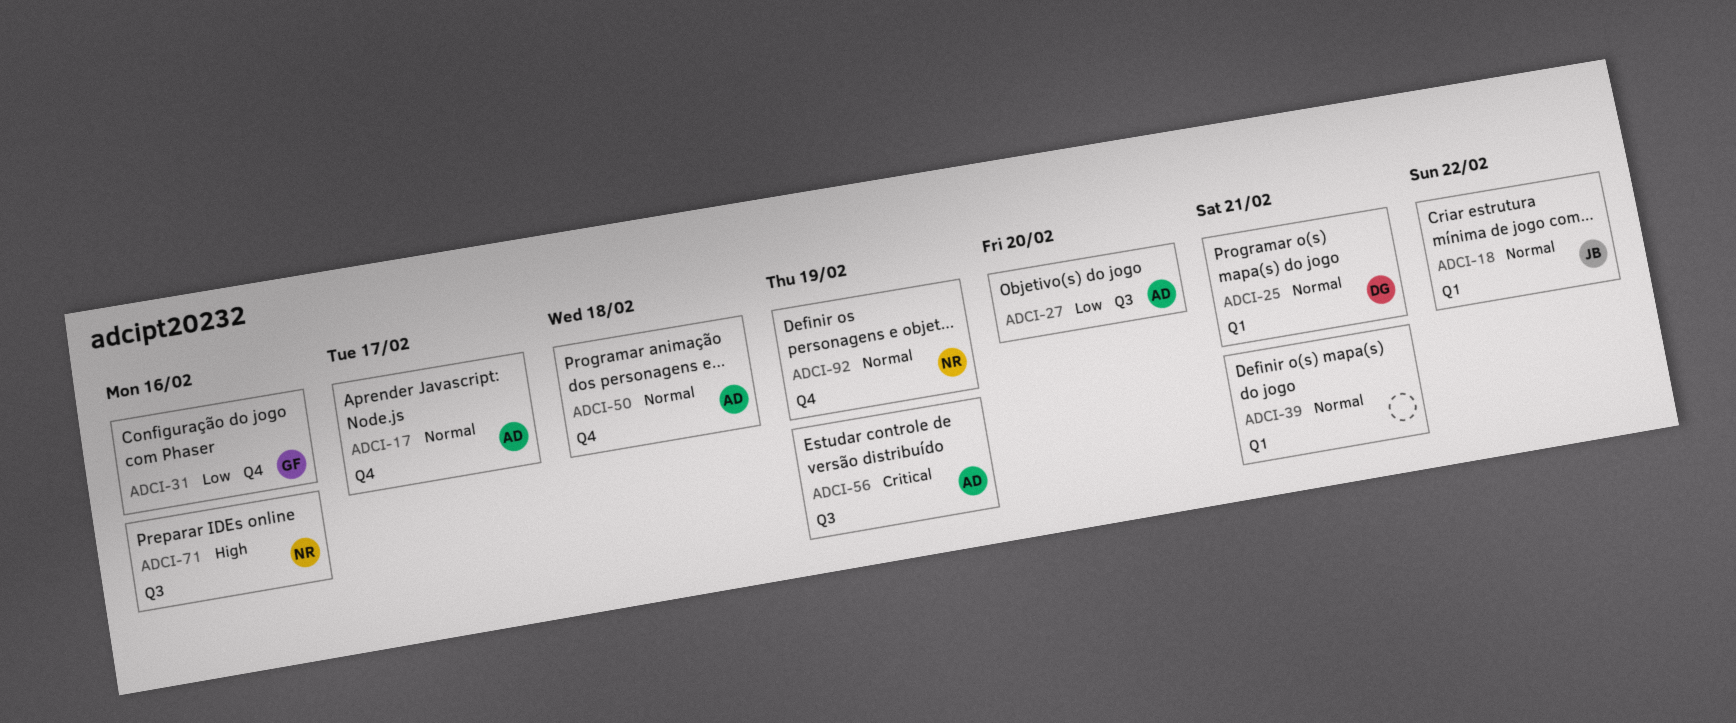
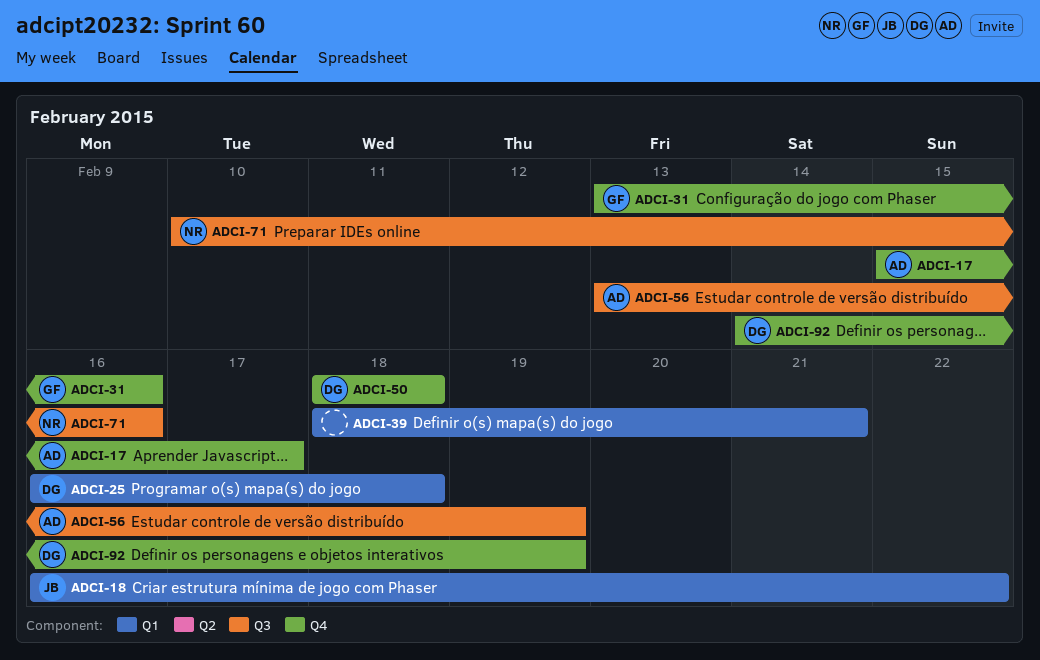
ADCI-25, due: Feb 21 -> Feb 18
ADCI-27: present -> none
ADCI-50, owner: AD -> DG
ADCI-92, owner: NR -> DG

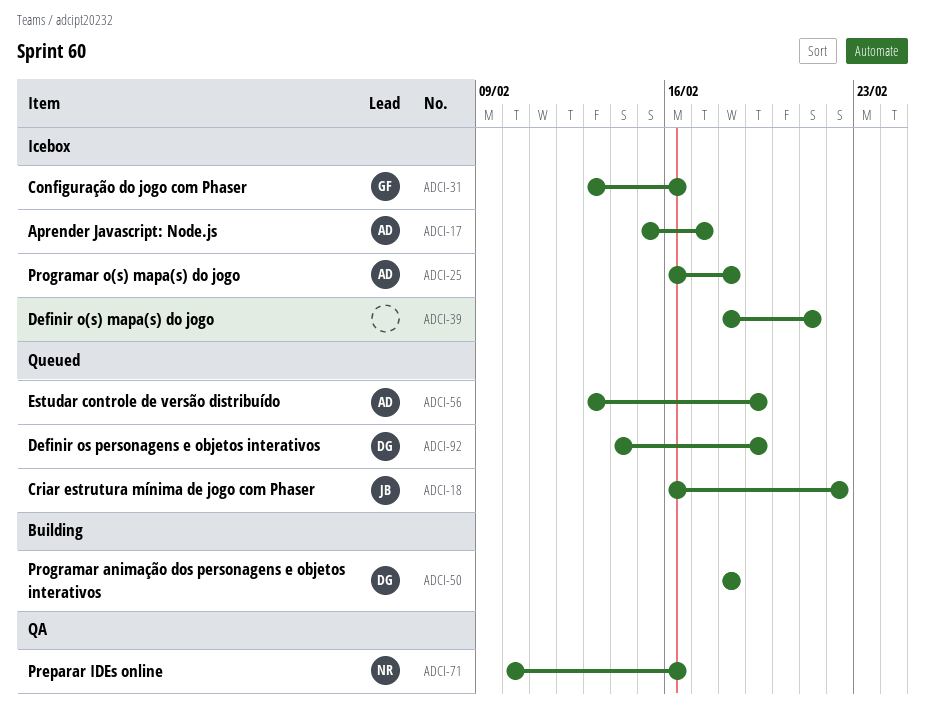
ADCI-25, owner: DG -> AD

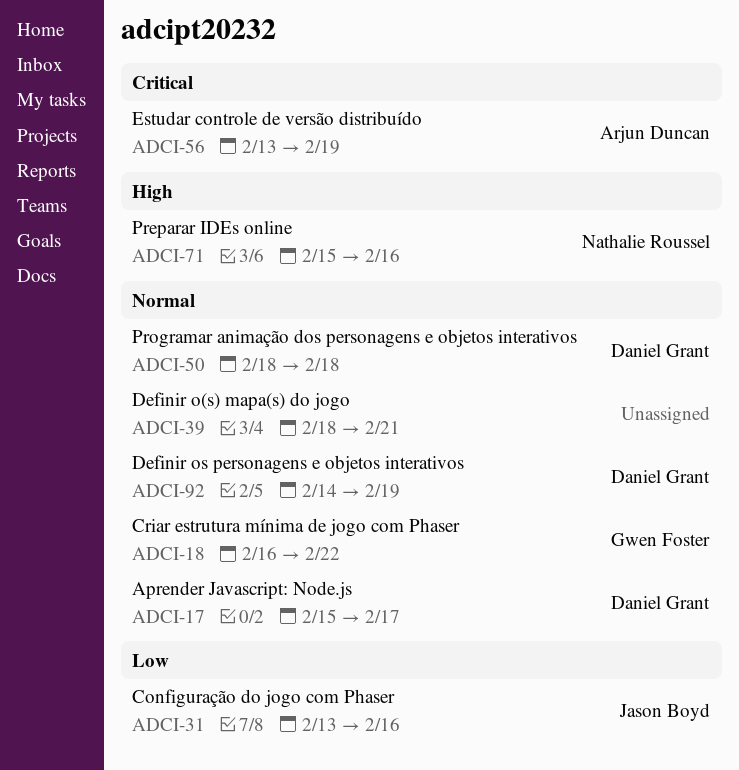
ADCI-17, owner: Arjun Duncan -> Daniel Grant
ADCI-18, owner: Jason Boyd -> Gwen Foster
ADCI-25: present -> none
ADCI-31, owner: Gwen Foster -> Jason Boyd
ADCI-71, start: Feb 10 -> Feb 15

